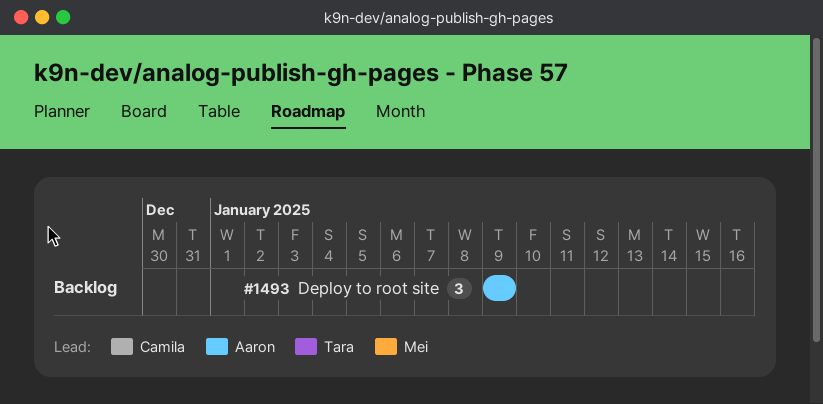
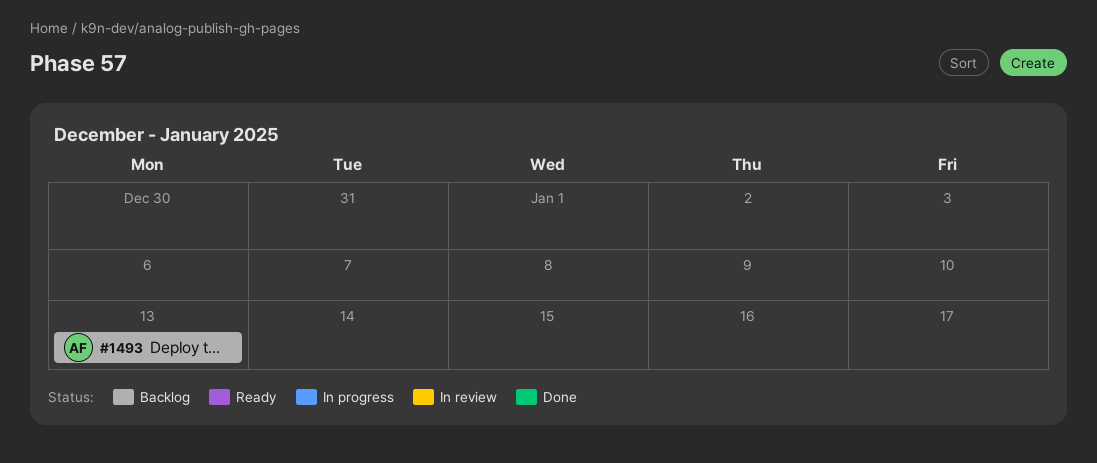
#1493, start: Jan 9 -> Jan 13
#1493, due: Jan 9 -> Jan 13

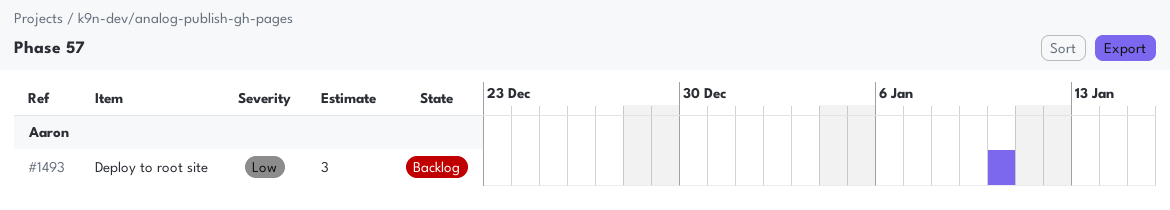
#1493, start: Jan 13 -> Jan 10
#1493, due: Jan 13 -> Jan 10

